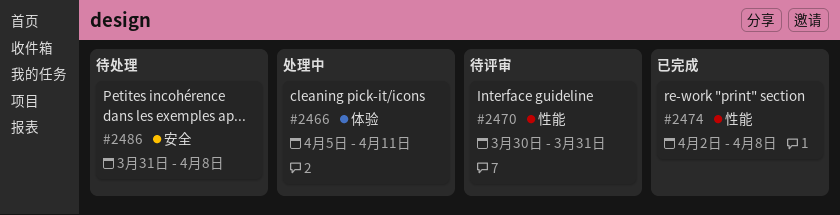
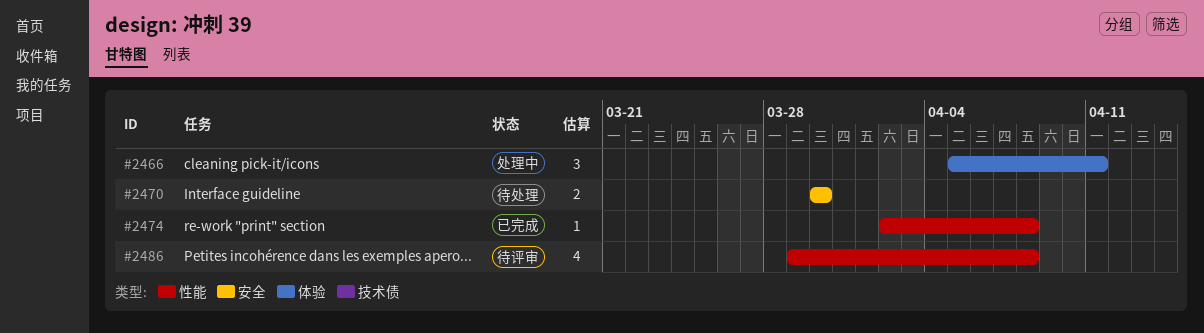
#2470, status: 待评审 -> 待处理
#2470, label: 性能 -> 安全
#2470, due: Mar 31 -> Mar 30
#2486, status: 待处理 -> 待评审
#2486, label: 安全 -> 性能
#2486, start: Mar 31 -> Mar 29

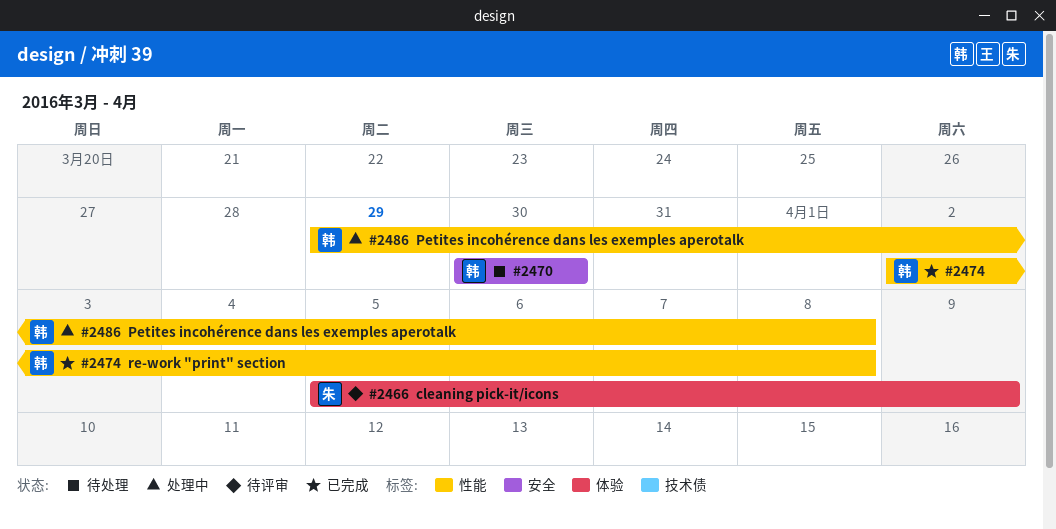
#2466, status: 处理中 -> 待评审
#2466, due: Apr 11 -> Apr 9
#2486, status: 待评审 -> 处理中

